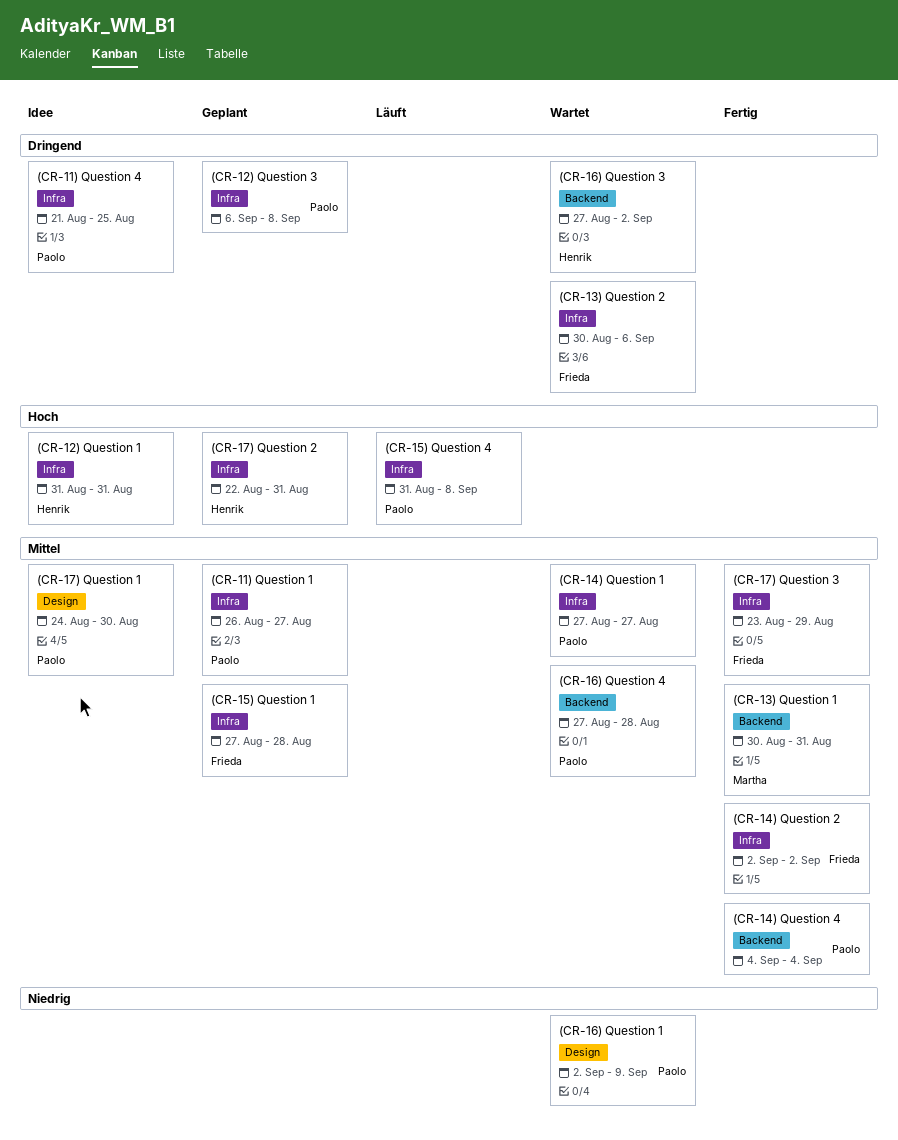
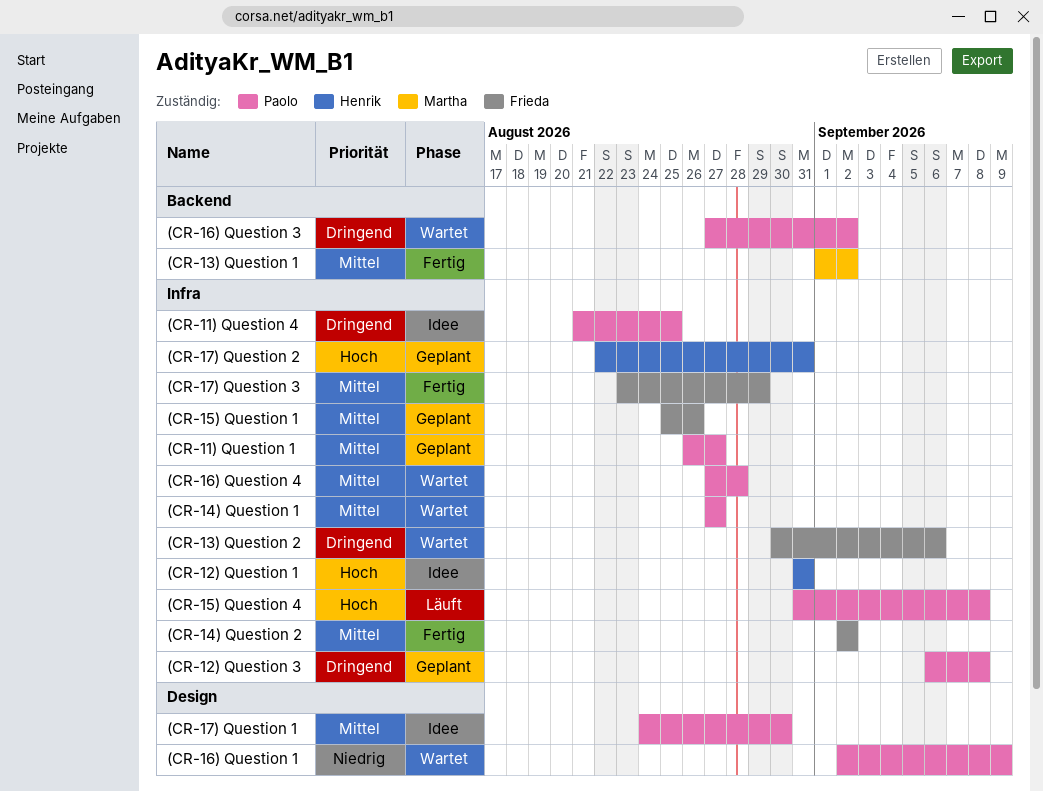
(CR-13) Question 1, start: Aug 30 -> Sep 1
(CR-13) Question 1, due: Aug 31 -> Sep 2
(CR-14) Question 4: present -> none
(CR-15) Question 1, start: Aug 27 -> Aug 25
(CR-15) Question 1, due: Aug 28 -> Aug 26
(CR-16) Question 3, owner: Henrik -> Paolo
(CR-16) Question 4, label: Backend -> Infra

